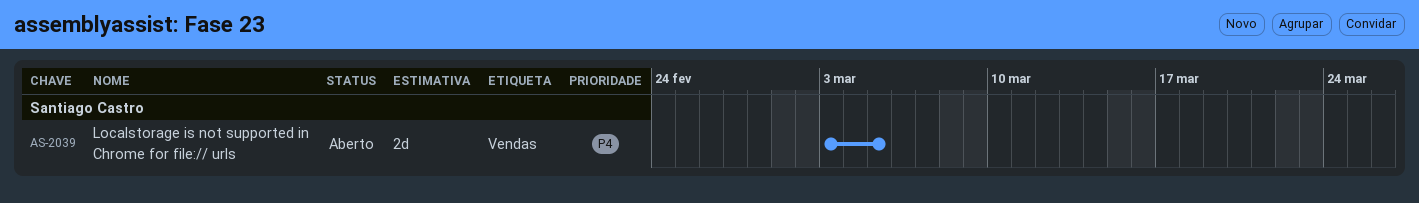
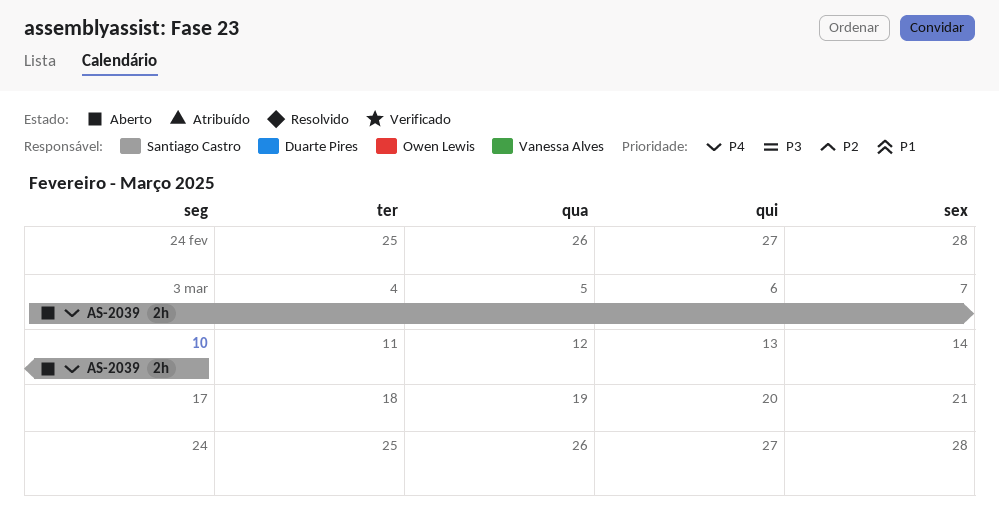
AS-2039, estimate: 2d -> 2h
AS-2039, due: Mar 5 -> Mar 10

